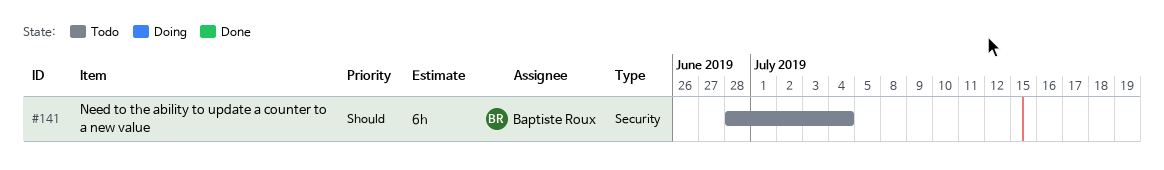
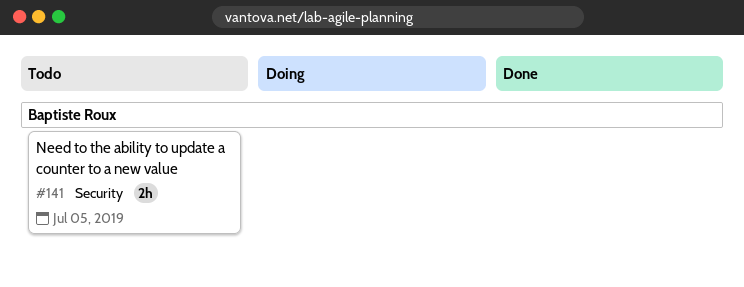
#141, estimate: 6h -> 2h
#141, due: Jul 4 -> Jul 5

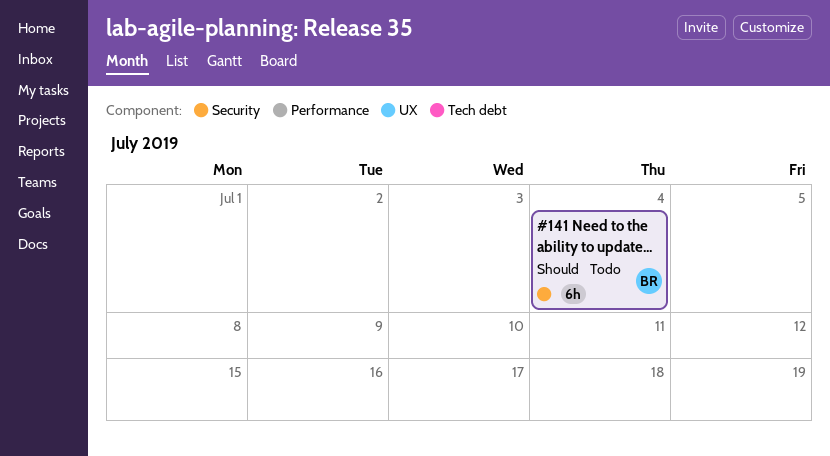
#141, estimate: 2h -> 6h
#141, due: Jul 5 -> Jul 4

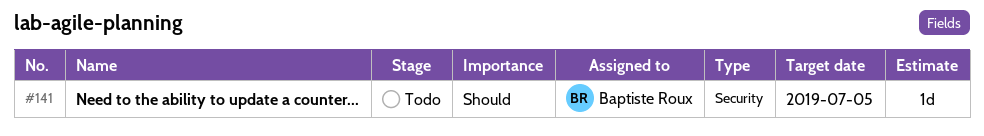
#141, estimate: 6h -> 1d
#141, due: Jul 4 -> Jul 5

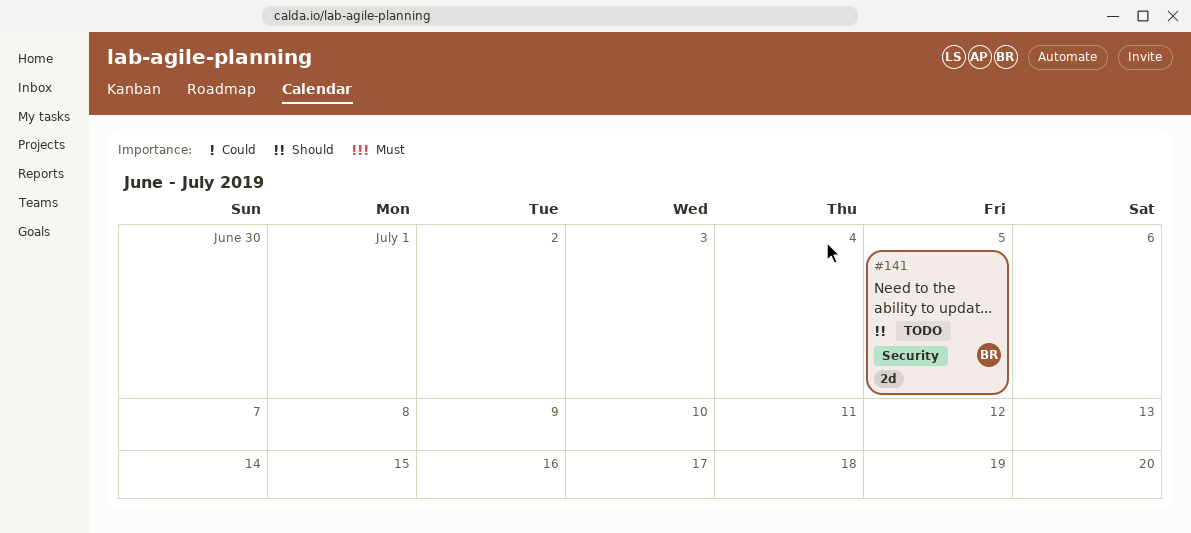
#141, estimate: 1d -> 2d

